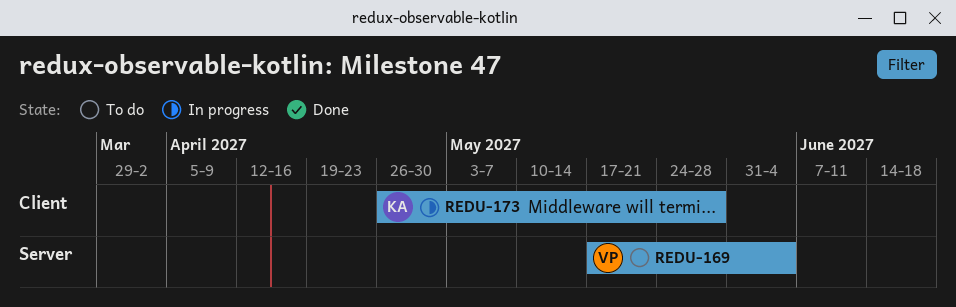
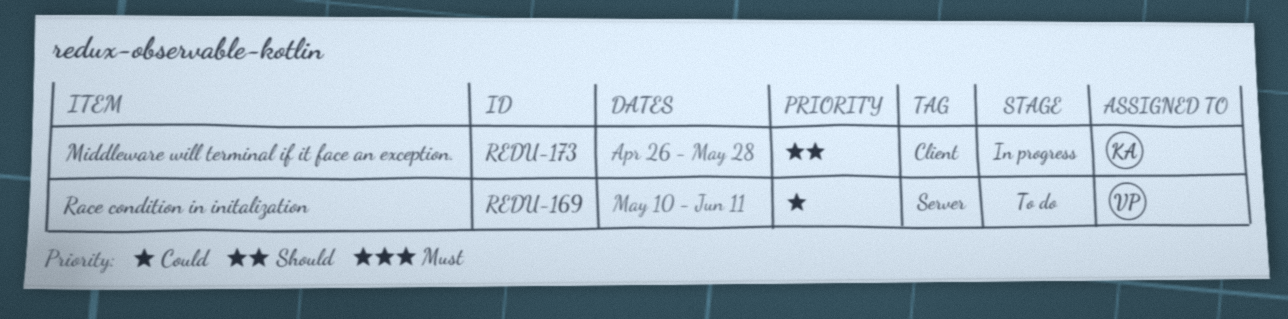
REDU-169, start: May 17 -> May 10
REDU-169, due: Jun 4 -> Jun 11

